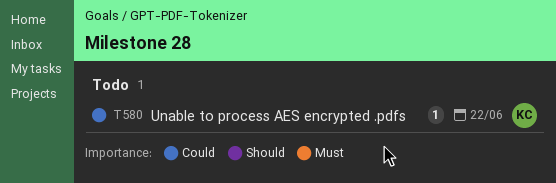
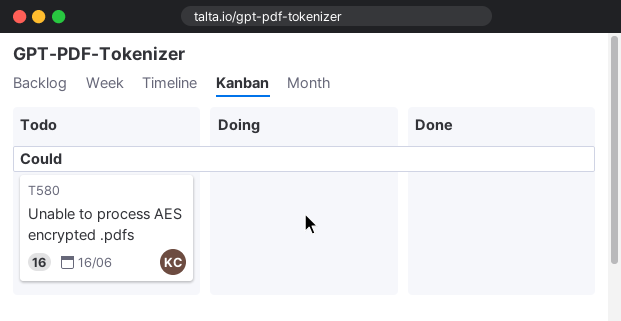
T580, estimate: 1 -> 16
T580, due: Jun 22 -> Jun 16

